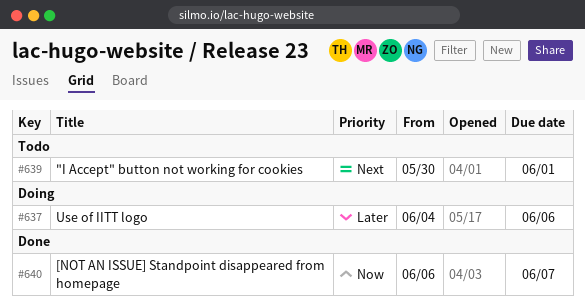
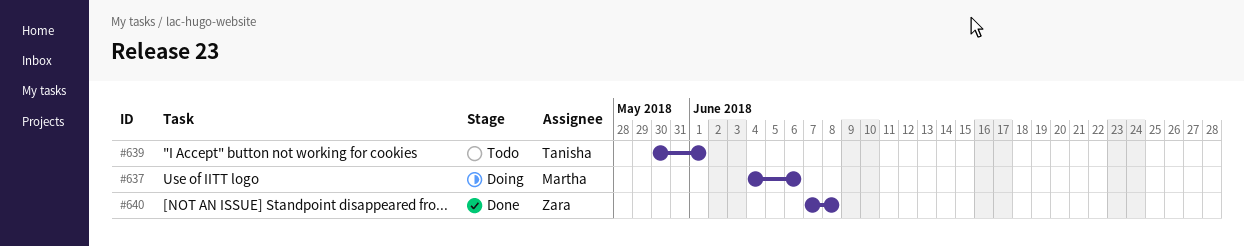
#640, start: Jun 6 -> Jun 7
#640, due: Jun 7 -> Jun 8

